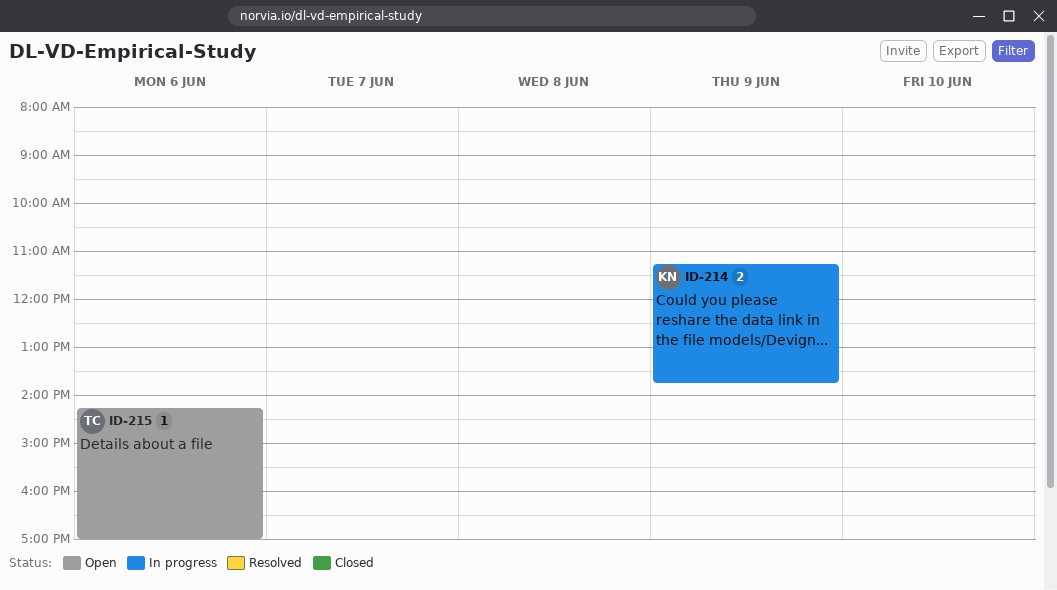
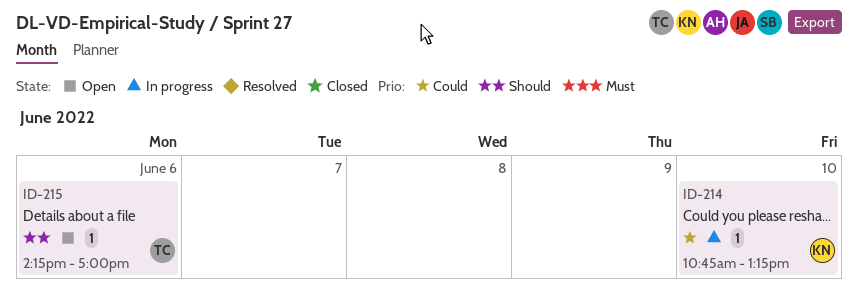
ID-214, estimate: 2 -> 1
ID-214, day: Jun 9 -> Jun 10
ID-214, begins: 11:15 -> 10:45
ID-214, ends: 13:45 -> 13:15

